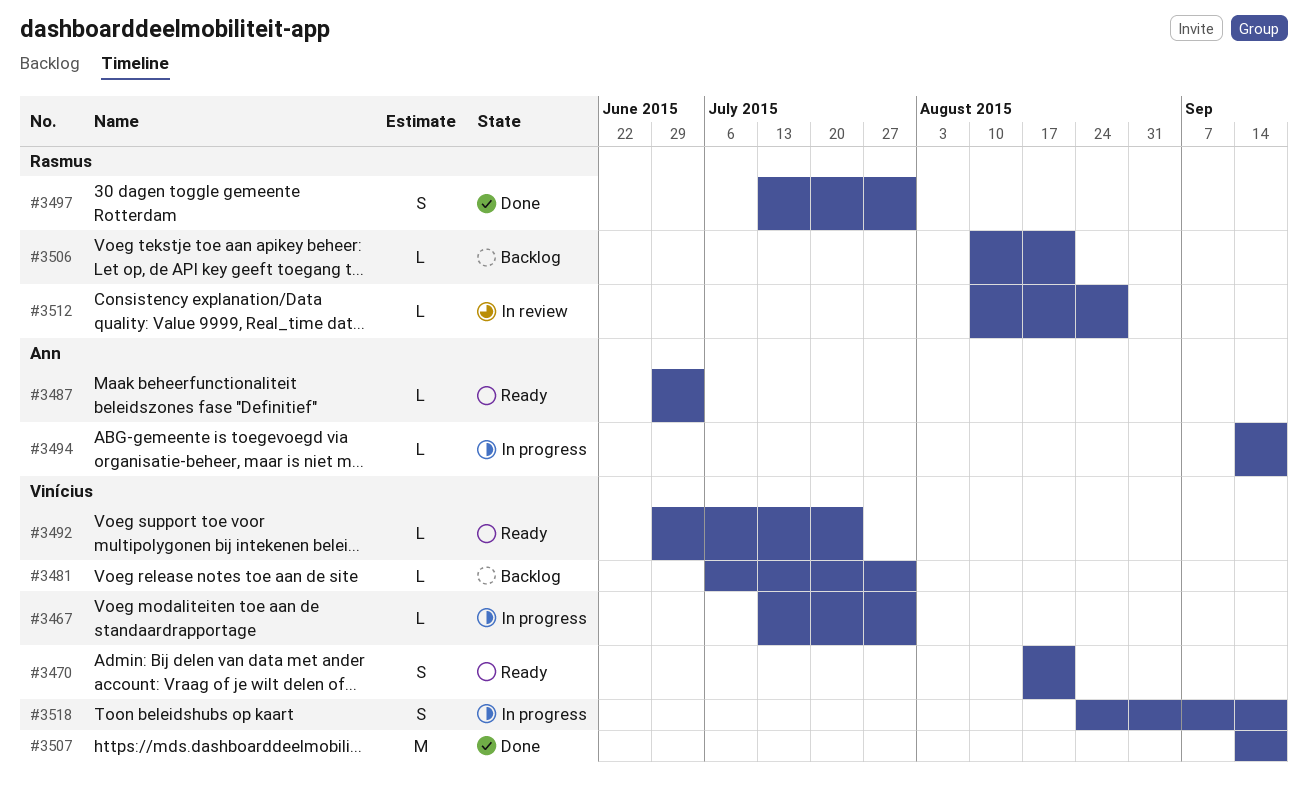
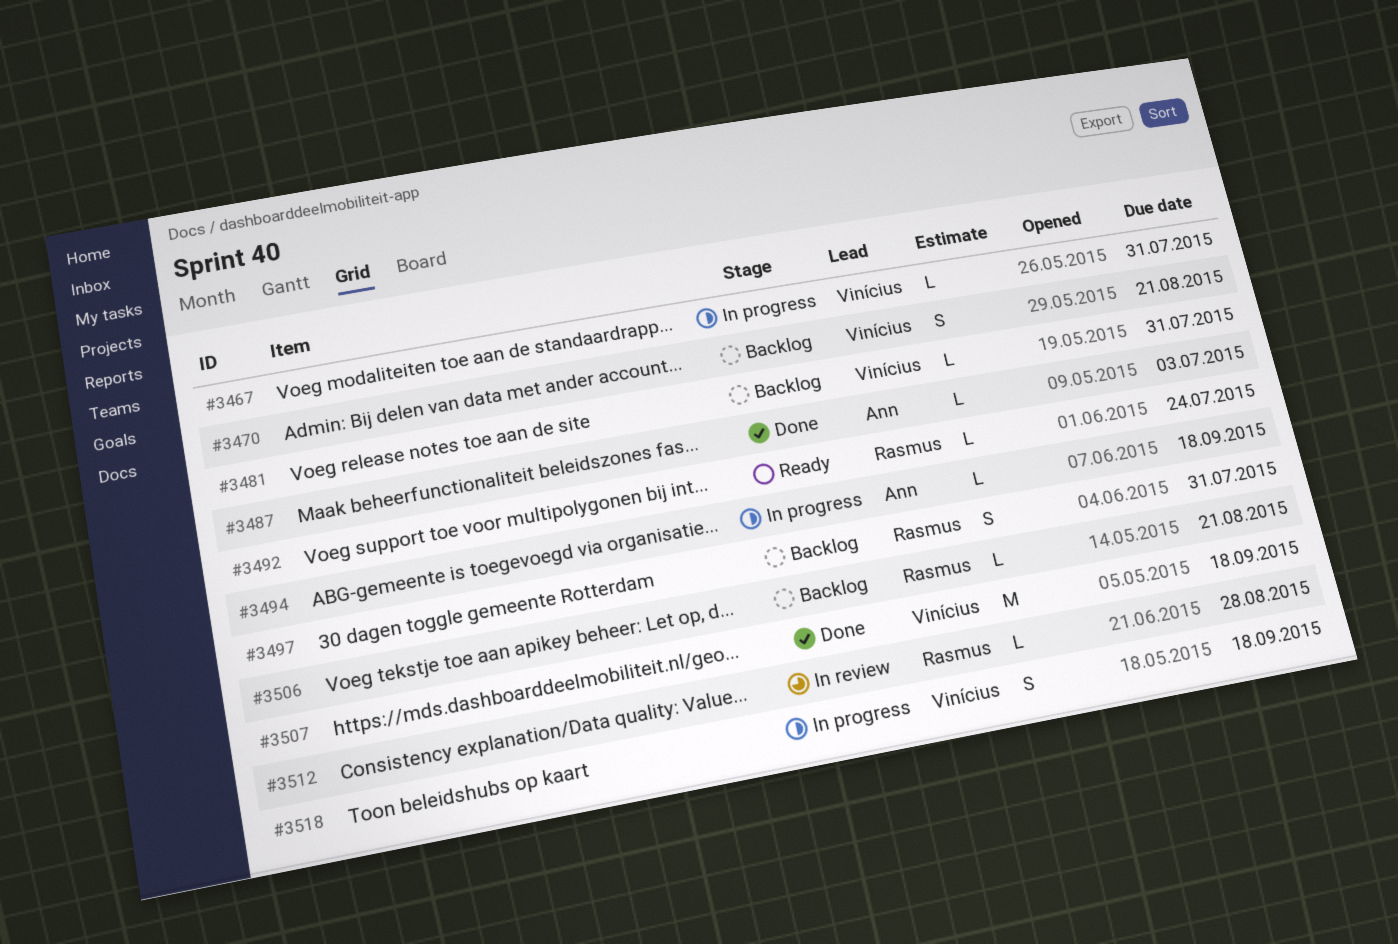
#3470, status: Ready -> Backlog
#3487, status: Ready -> Done
#3492, owner: Vinícius -> Rasmus
#3497, status: Done -> Backlog

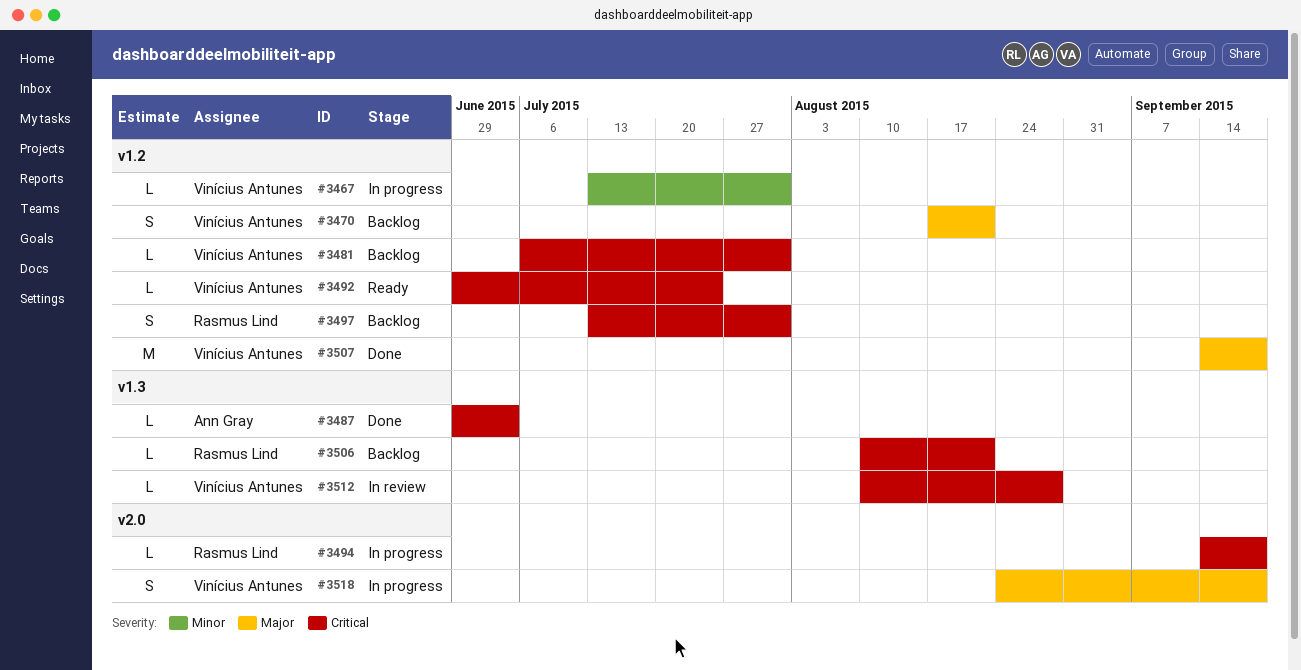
#3492, owner: Rasmus Lind -> Vinícius Antunes
#3494, owner: Ann Gray -> Rasmus Lind
#3512, owner: Rasmus Lind -> Vinícius Antunes

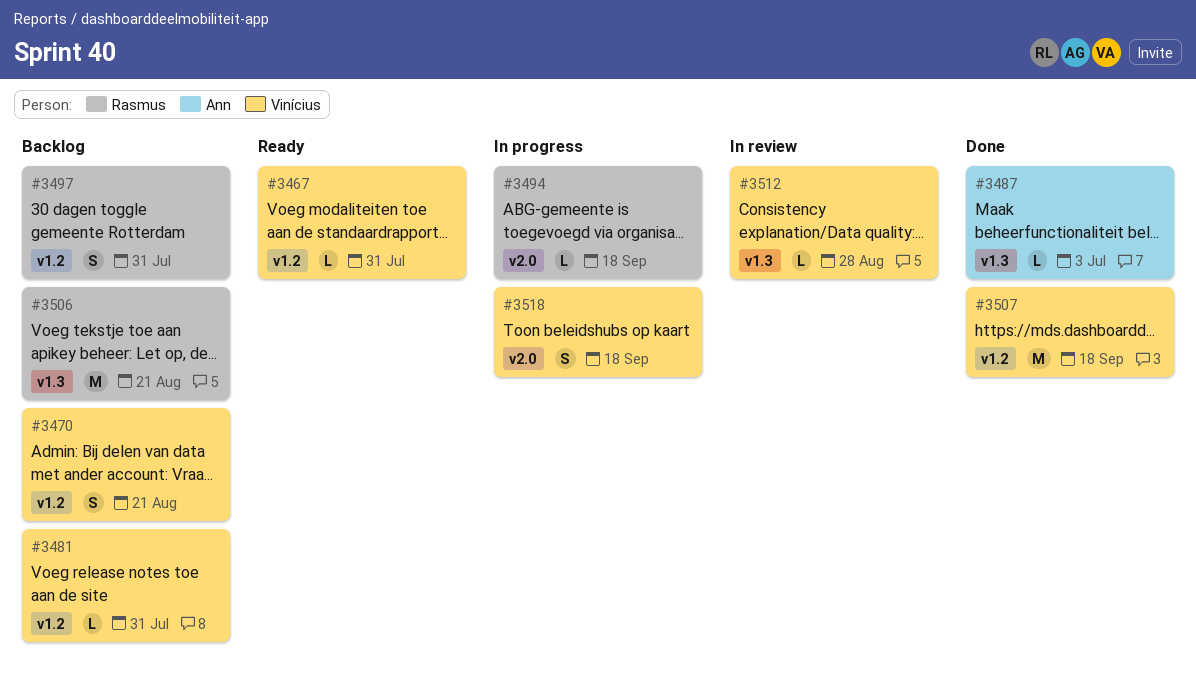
#3467, status: In progress -> Ready
#3492: present -> none
#3506, estimate: L -> M

